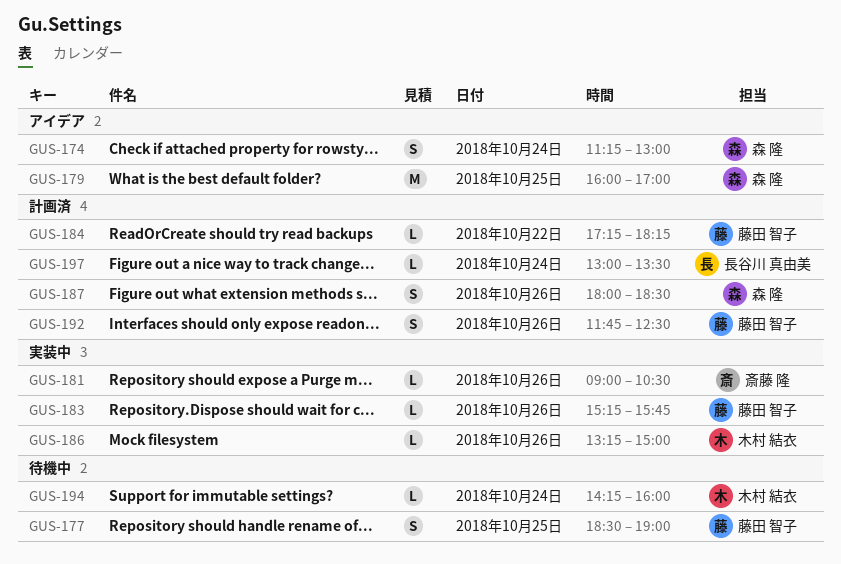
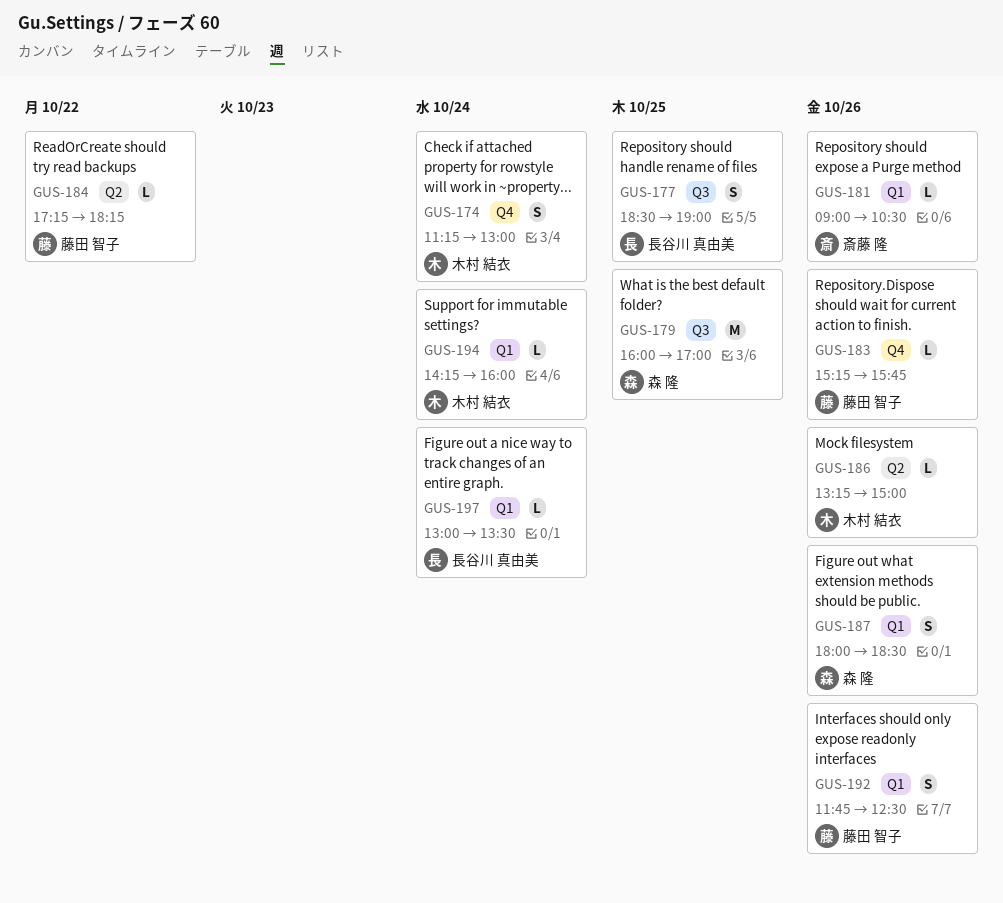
GUS-174, owner: 森 隆 -> 木村 結衣
GUS-177, owner: 藤田 智子 -> 長谷川 真由美

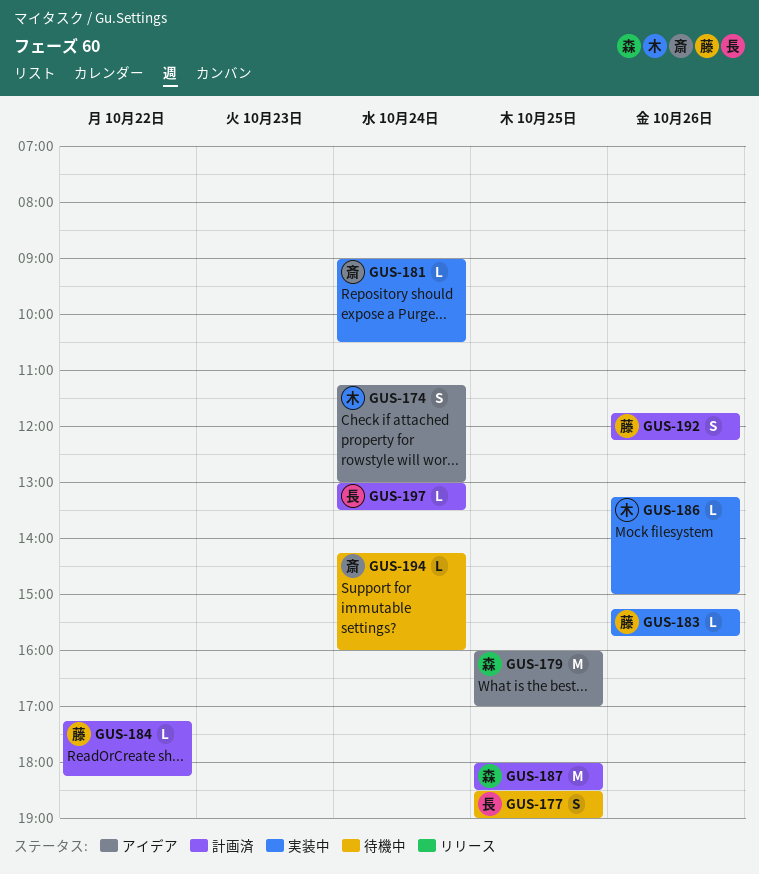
GUS-181, day: Oct 26 -> Oct 24
GUS-187, estimate: S -> M
GUS-187, day: Oct 26 -> Oct 25
GUS-192, ends: 12:30 -> 12:15
GUS-194, owner: 木村 結衣 -> 斎藤 隆

